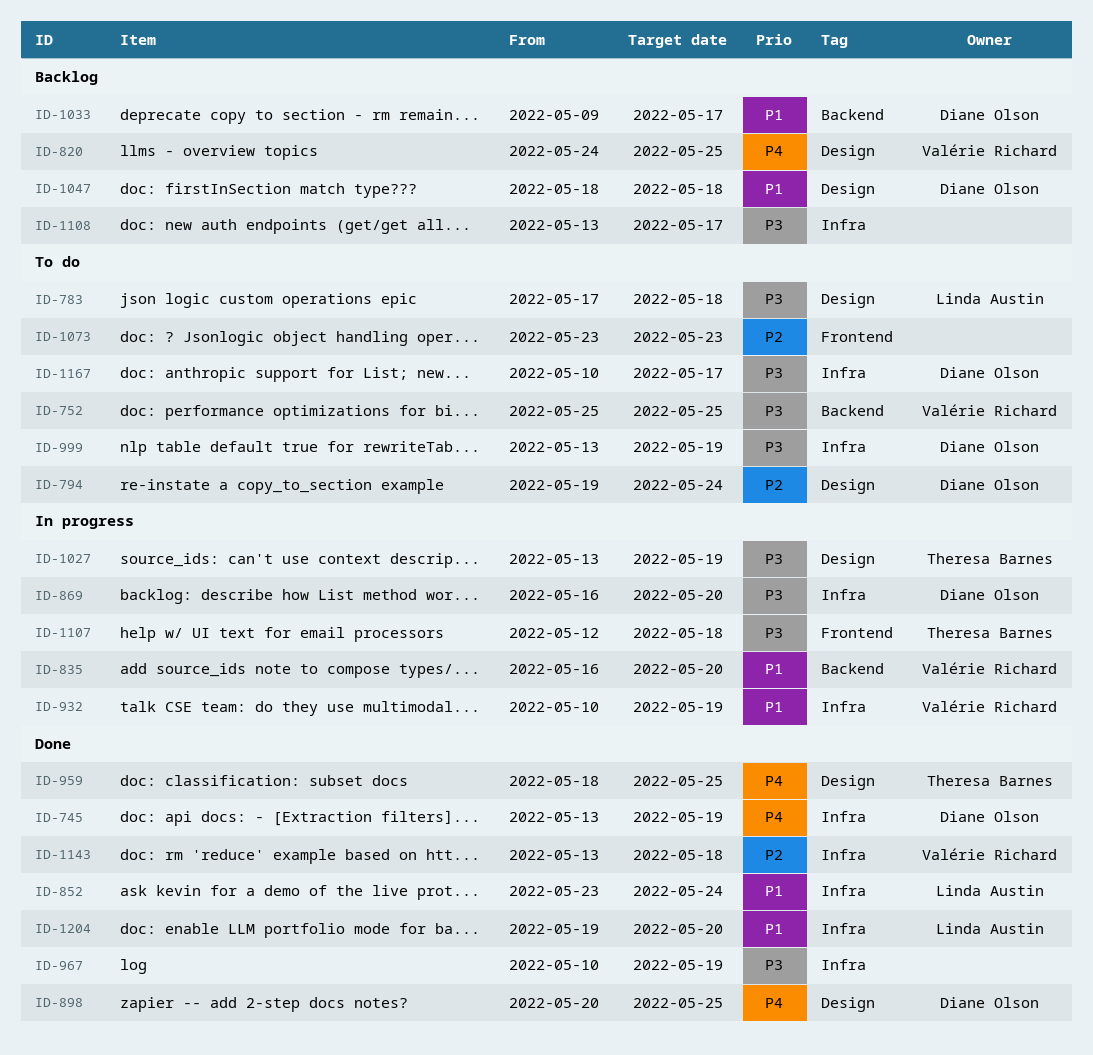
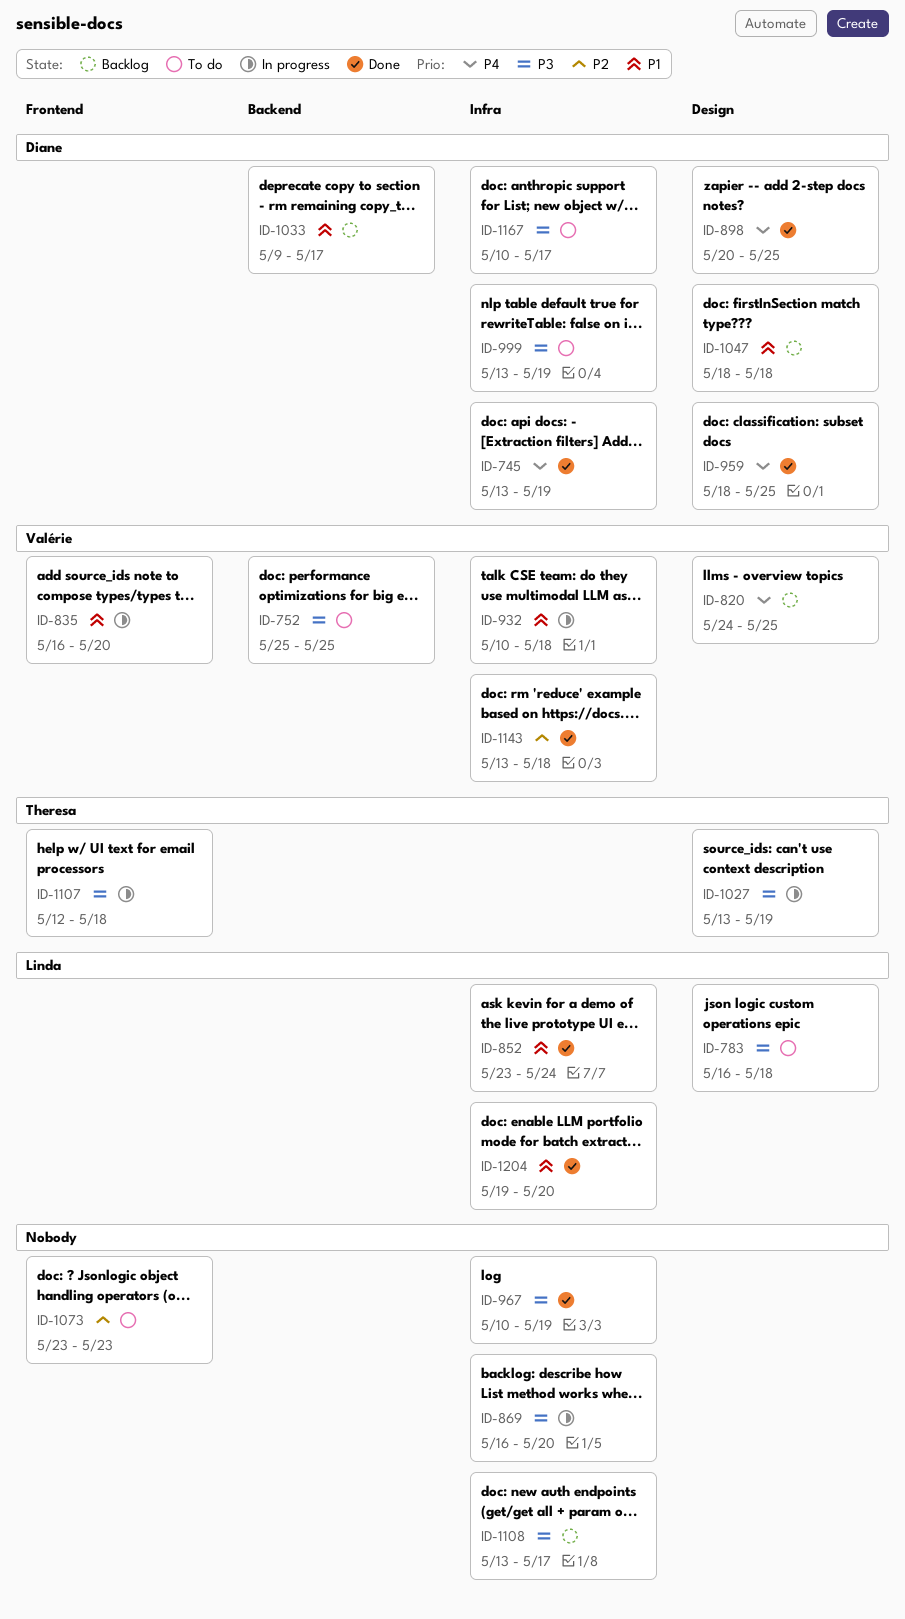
ID-783, start: May 17 -> May 16
ID-794: present -> none
ID-835, label: Backend -> Frontend
ID-869, owner: Diane Olson -> none
ID-932, due: May 19 -> May 18
ID-959, owner: Theresa Barnes -> Diane Olson

